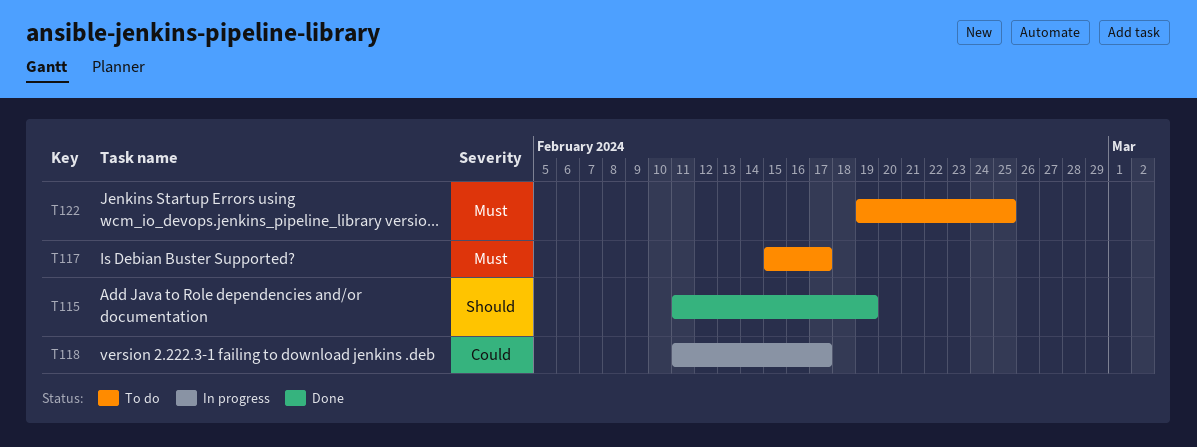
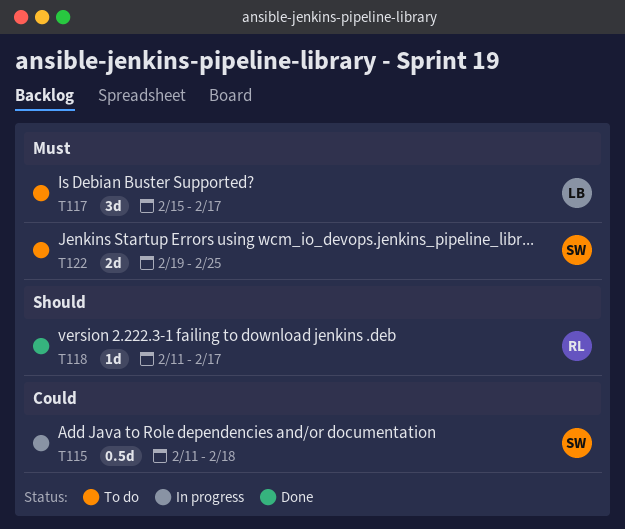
T115, status: Done -> In progress
T115, priority: Should -> Could
T115, due: Feb 19 -> Feb 18
T118, status: In progress -> Done
T118, priority: Could -> Should

